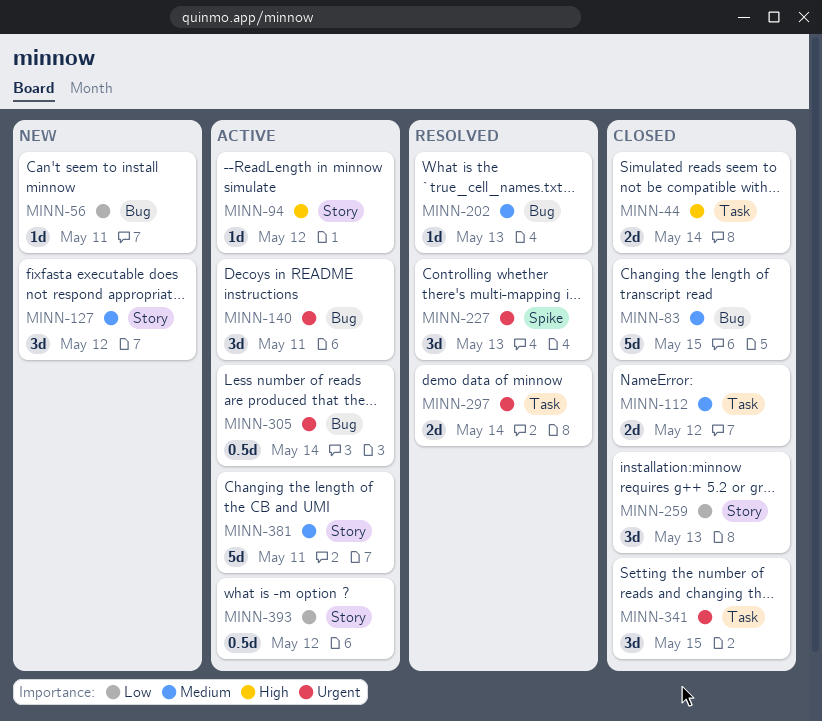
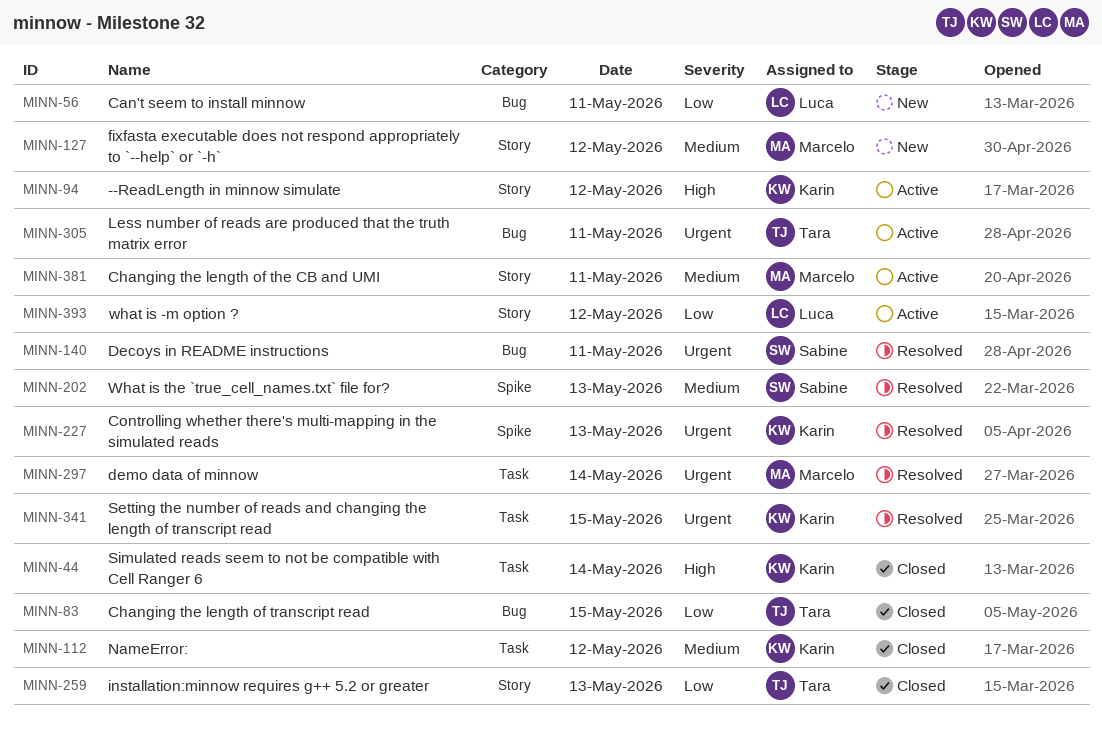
MINN-83, priority: Medium -> Low
MINN-140, status: Active -> Resolved
MINN-202, label: Bug -> Spike
MINN-305, day: May 14 -> May 11
MINN-341, status: Closed -> Resolved

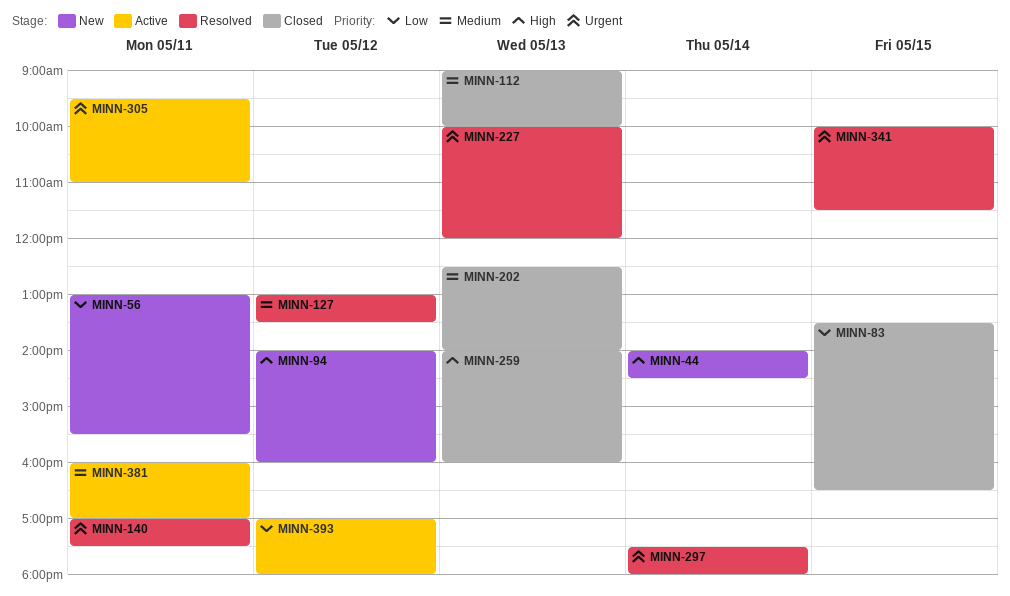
MINN-44, status: Closed -> New
MINN-94, status: Active -> New
MINN-112, day: May 12 -> May 13
MINN-127, status: New -> Resolved
MINN-202, status: Resolved -> Closed
MINN-259, priority: Low -> High

